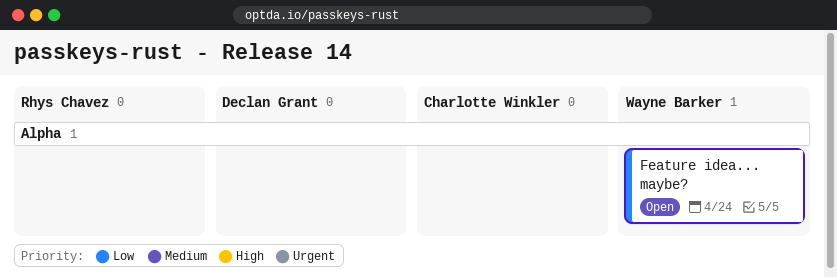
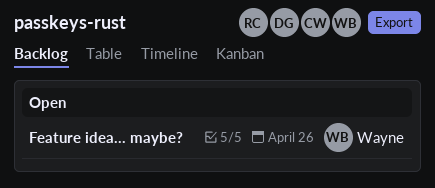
Feature idea... maybe?, due: Apr 24 -> Apr 26

